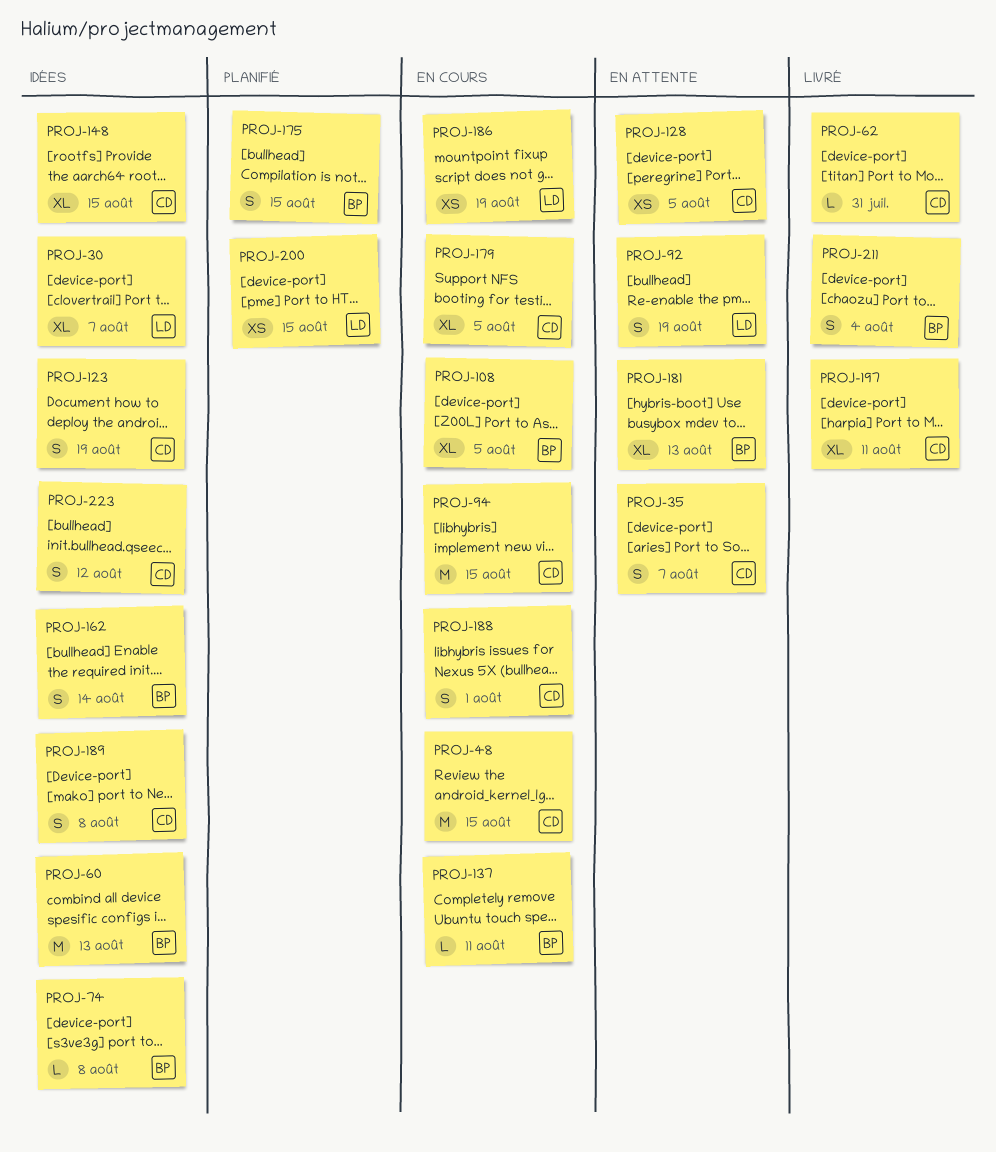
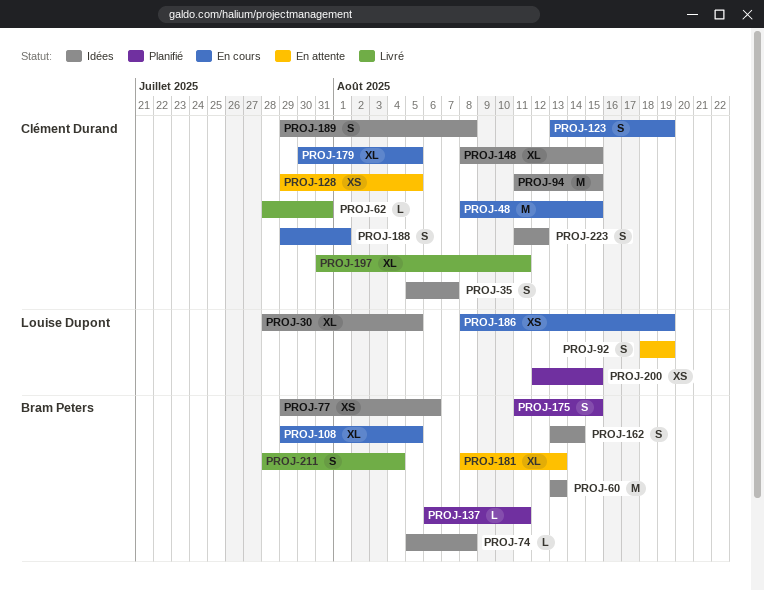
PROJ-30, due: Aug 7 -> Aug 5
PROJ-35, status: En attente -> Idées
PROJ-77: none -> present
PROJ-94, status: En cours -> Idées
PROJ-123, status: Idées -> En cours
PROJ-137, status: En cours -> Planifié

